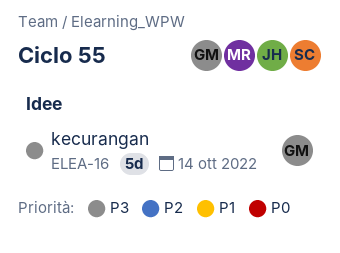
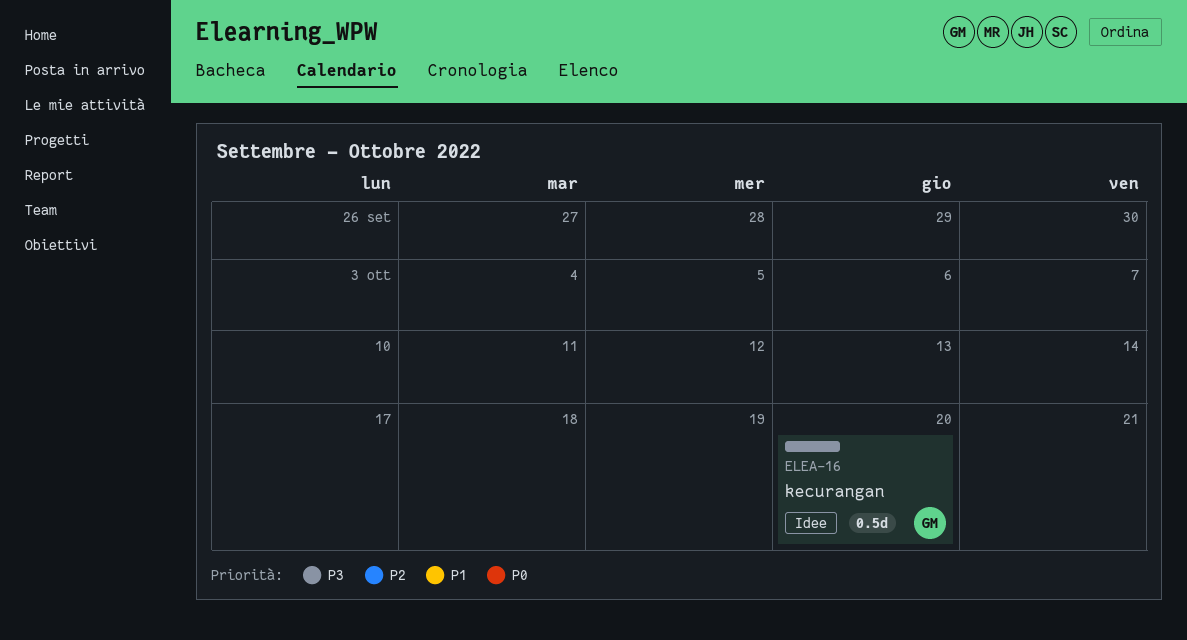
ELEA-16, estimate: 5d -> 0.5d
ELEA-16, due: Oct 14 -> Oct 20

